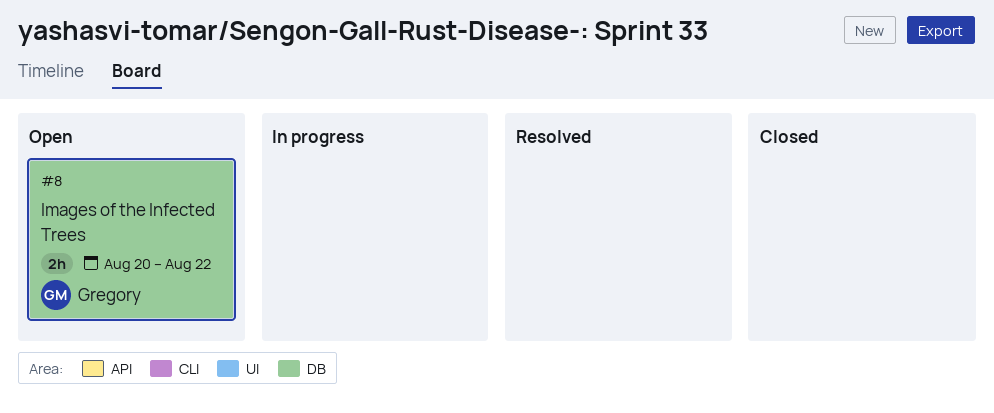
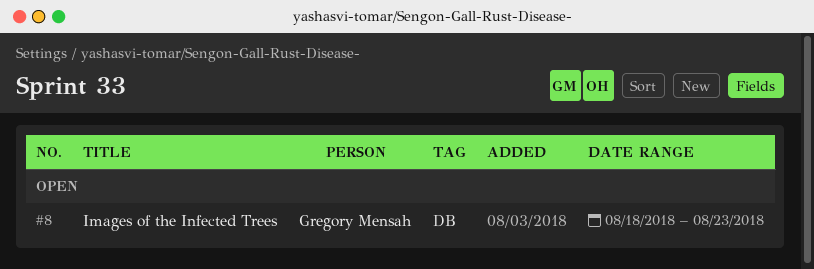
#8, start: Aug 20 -> Aug 18
#8, due: Aug 22 -> Aug 23

